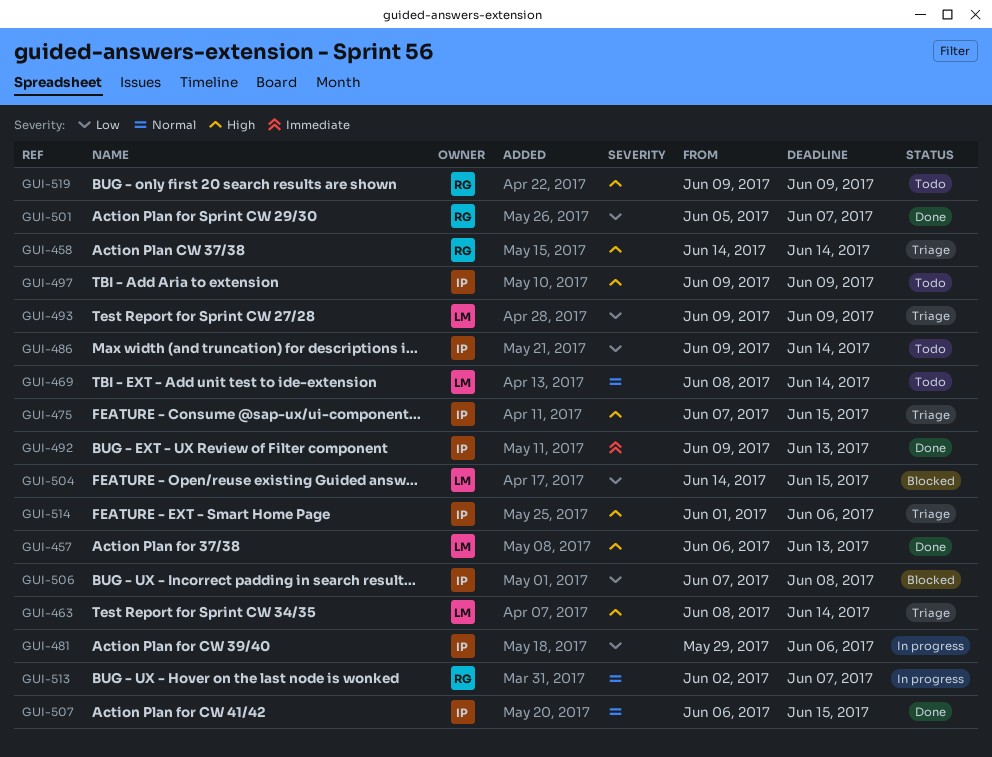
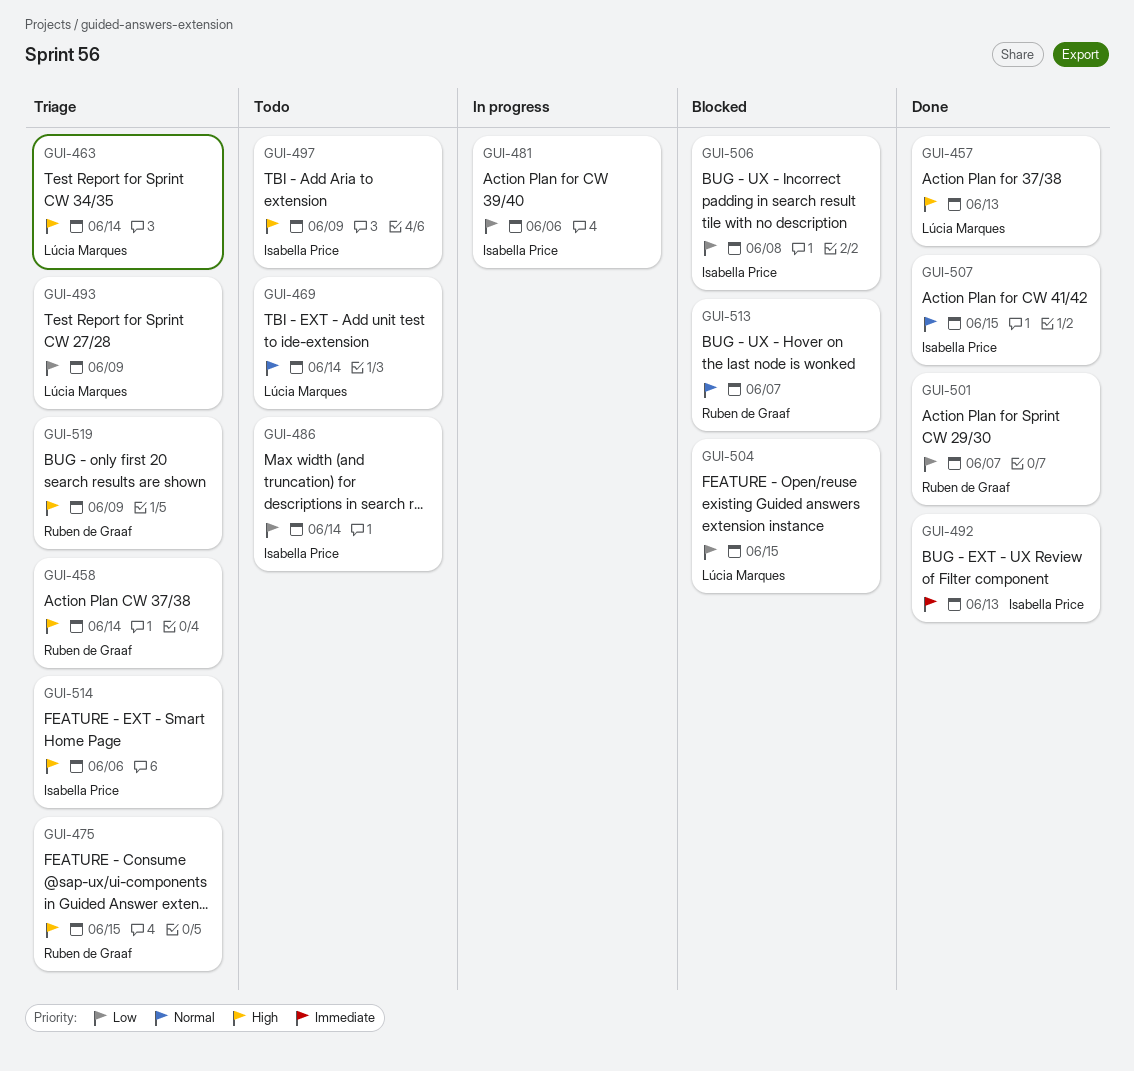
GUI-475, owner: Isabella Price -> Ruben de Graaf
GUI-513, status: In progress -> Blocked
GUI-519, status: Todo -> Triage

